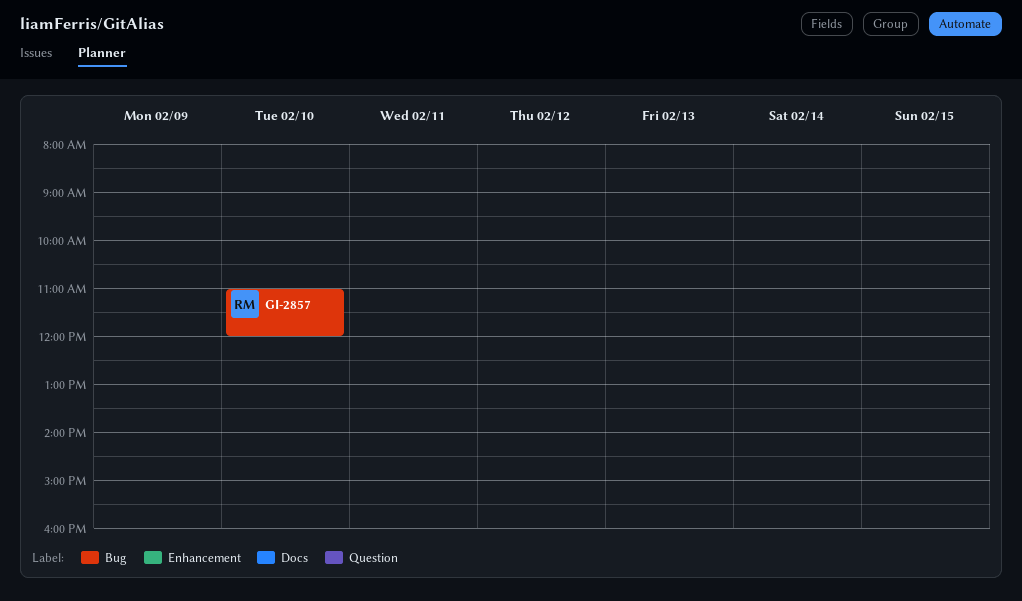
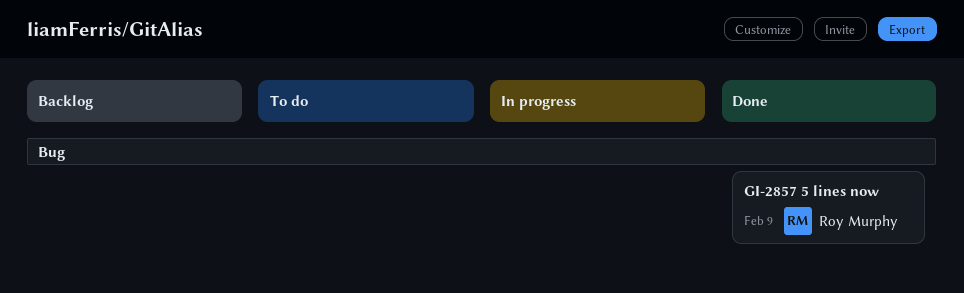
GI-2857, day: Feb 10 -> Feb 9

